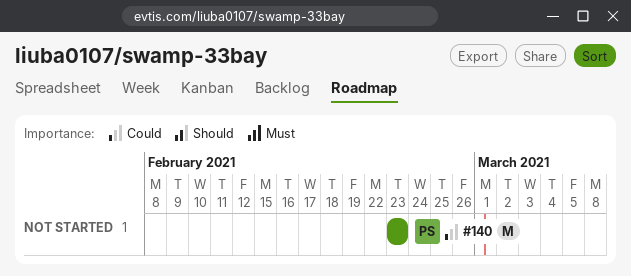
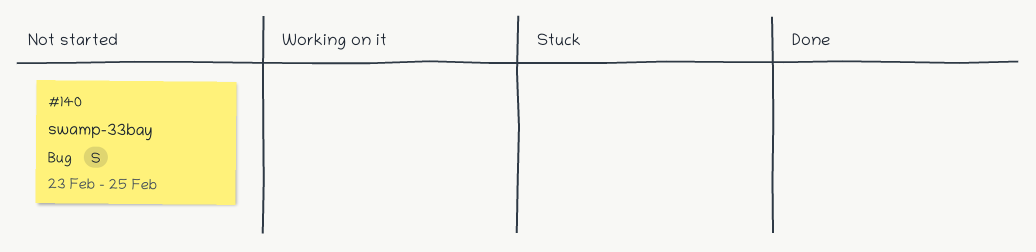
#140, estimate: M -> S
#140, due: Feb 23 -> Feb 25

